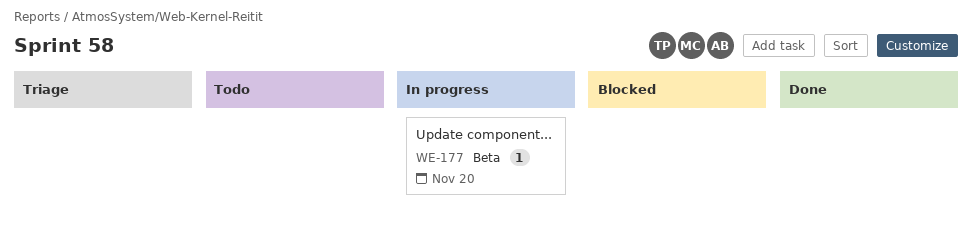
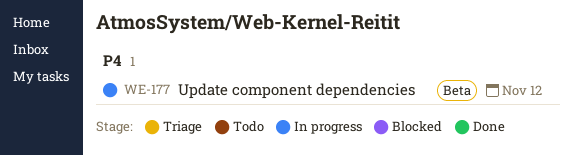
WE-177, due: Nov 20 -> Nov 12

